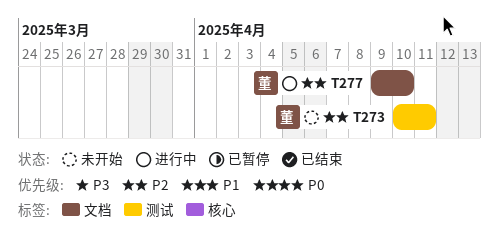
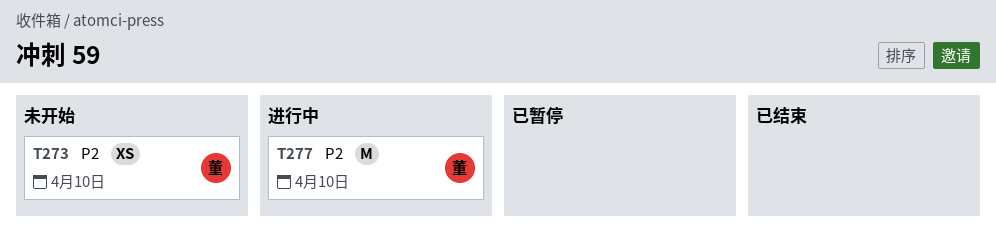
T273, due: Apr 11 -> Apr 10

